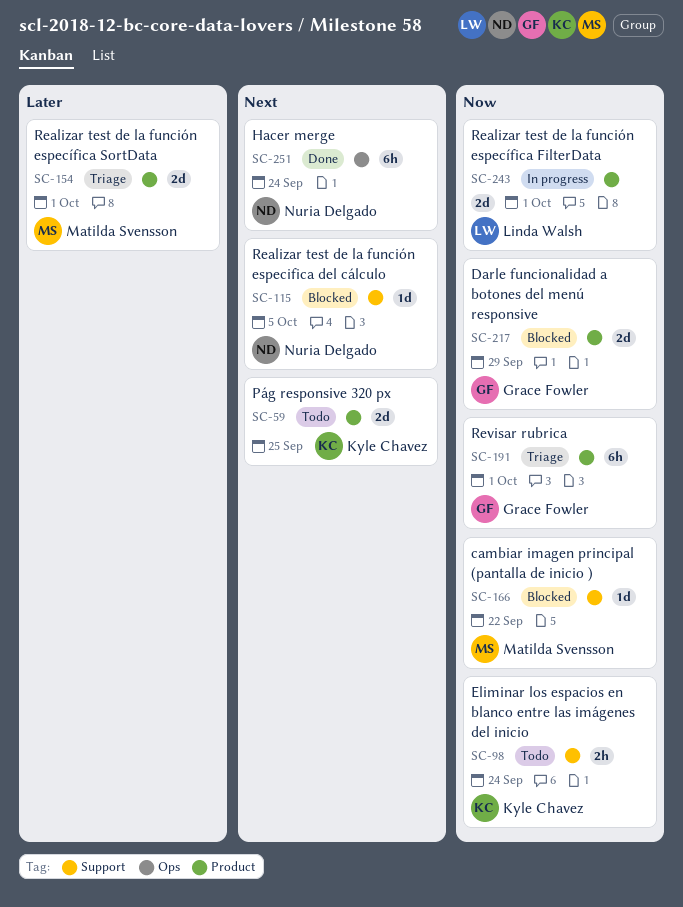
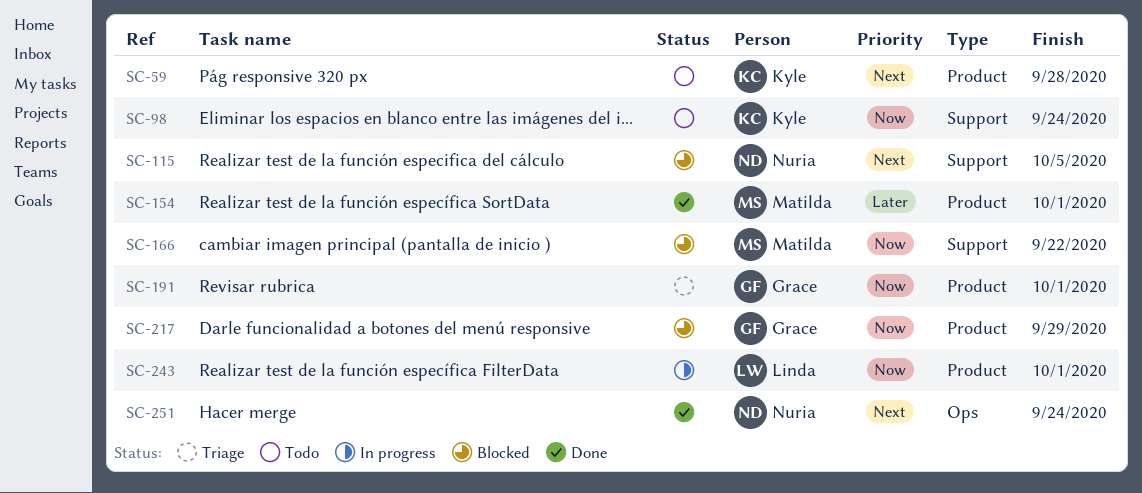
SC-59, due: Sep 25 -> Sep 28
SC-154, status: Triage -> Done

